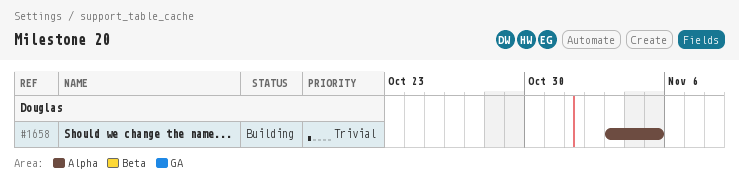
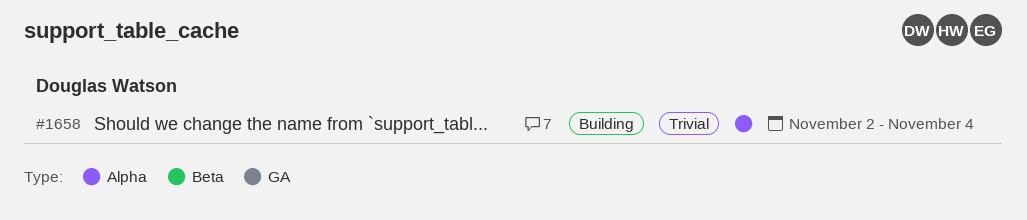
#1658, start: Nov 3 -> Nov 2
#1658, due: Nov 5 -> Nov 4

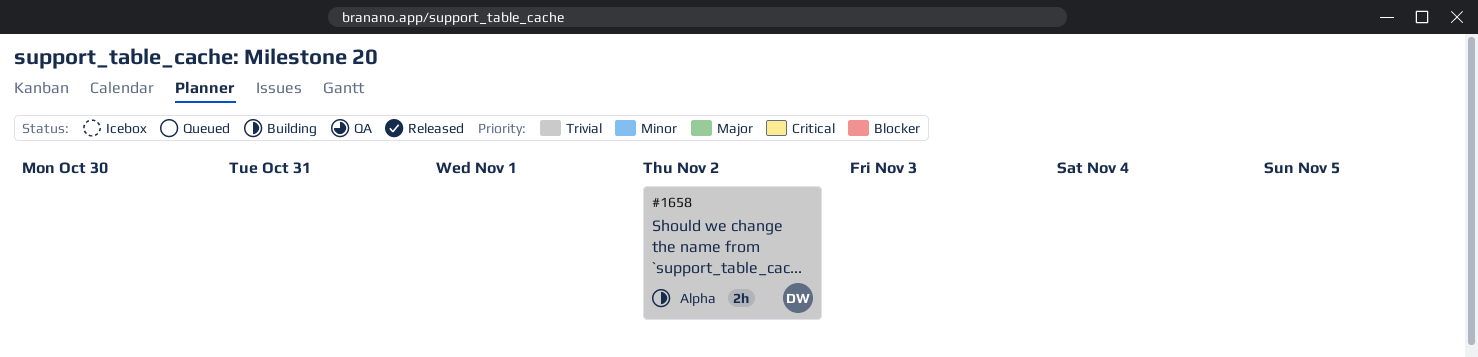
#1658, due: Nov 4 -> Nov 2

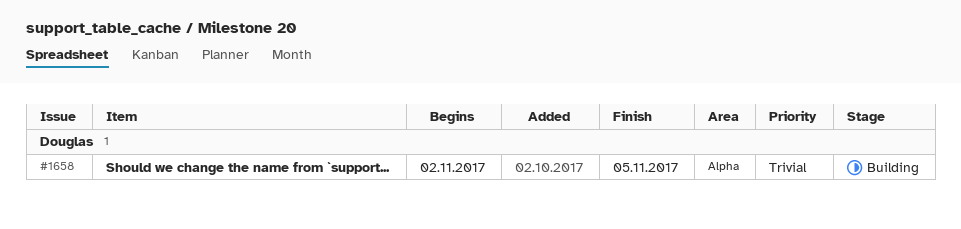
#1658, due: Nov 2 -> Nov 5

